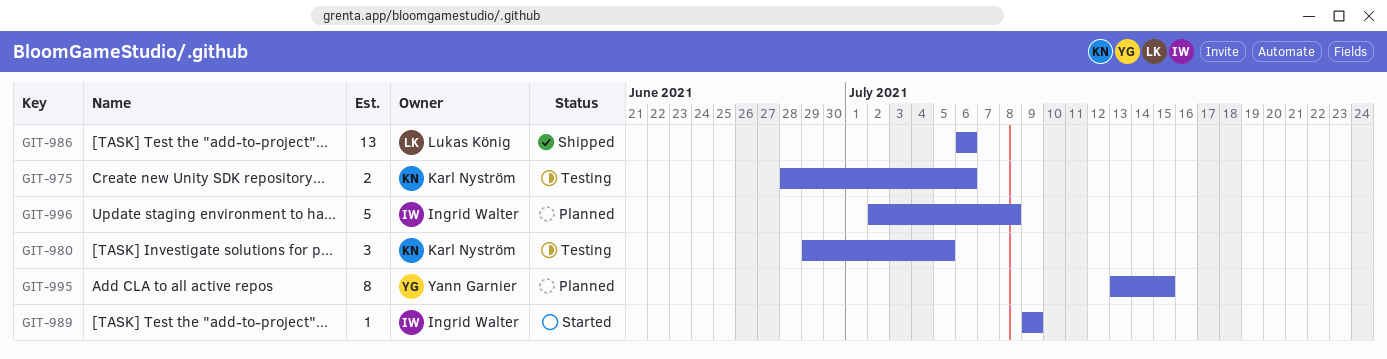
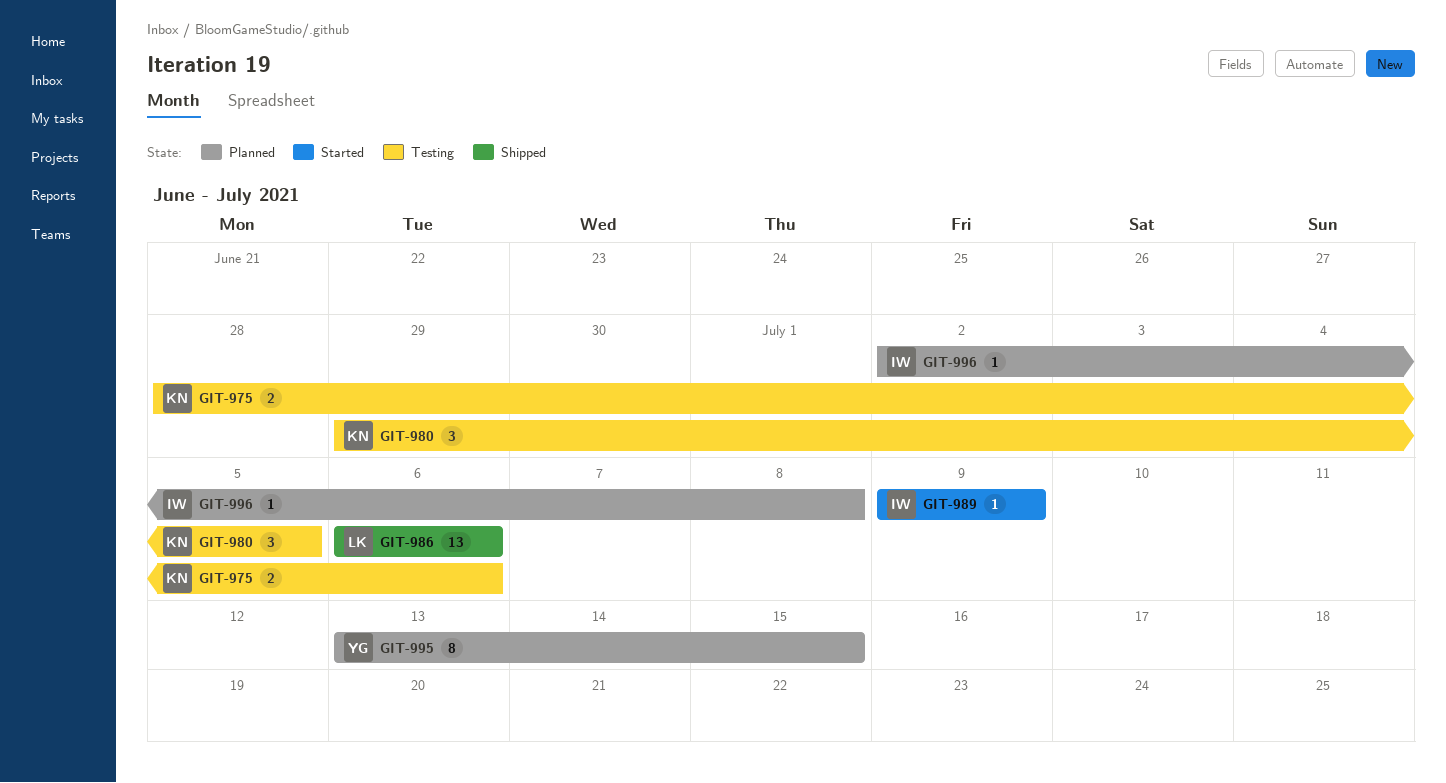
GIT-996, estimate: 5 -> 1

